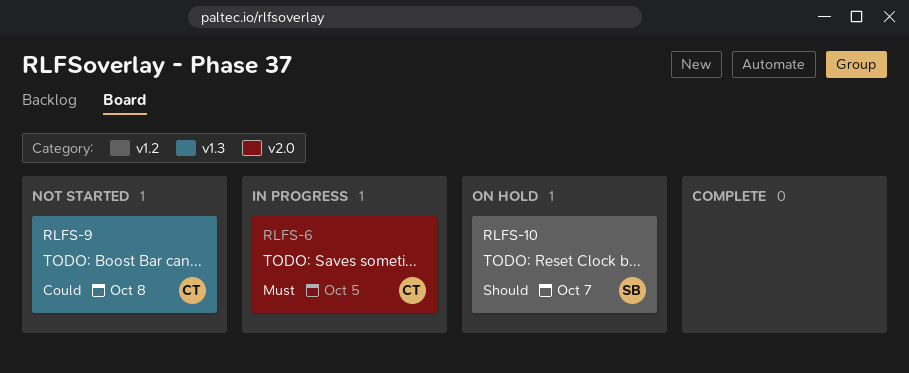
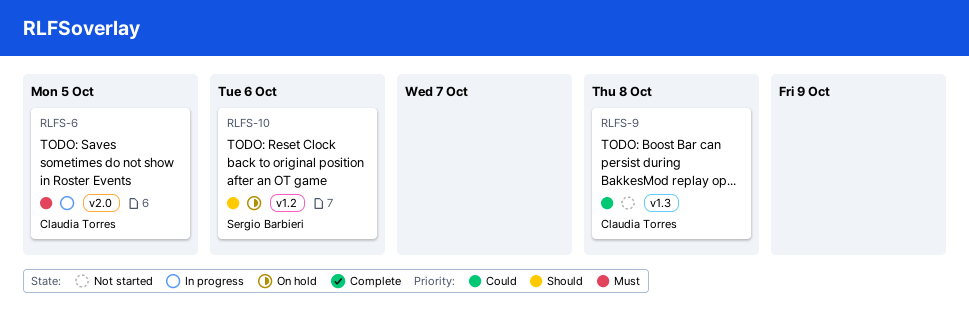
RLFS-10, due: Oct 7 -> Oct 6

